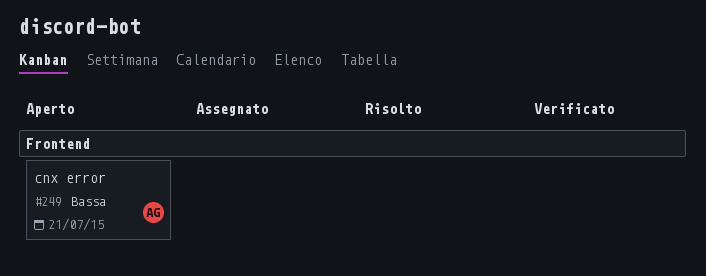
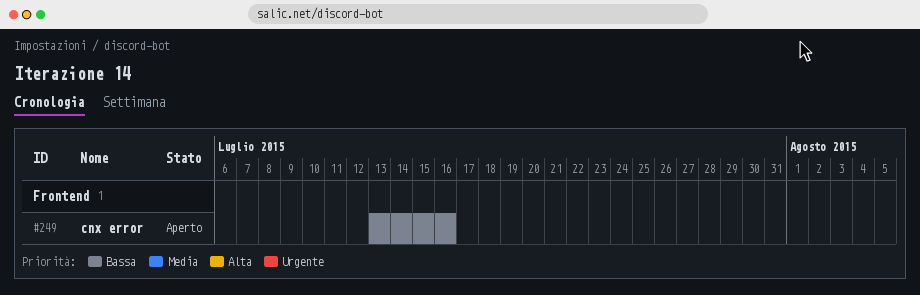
#249, due: Jul 21 -> Jul 16

